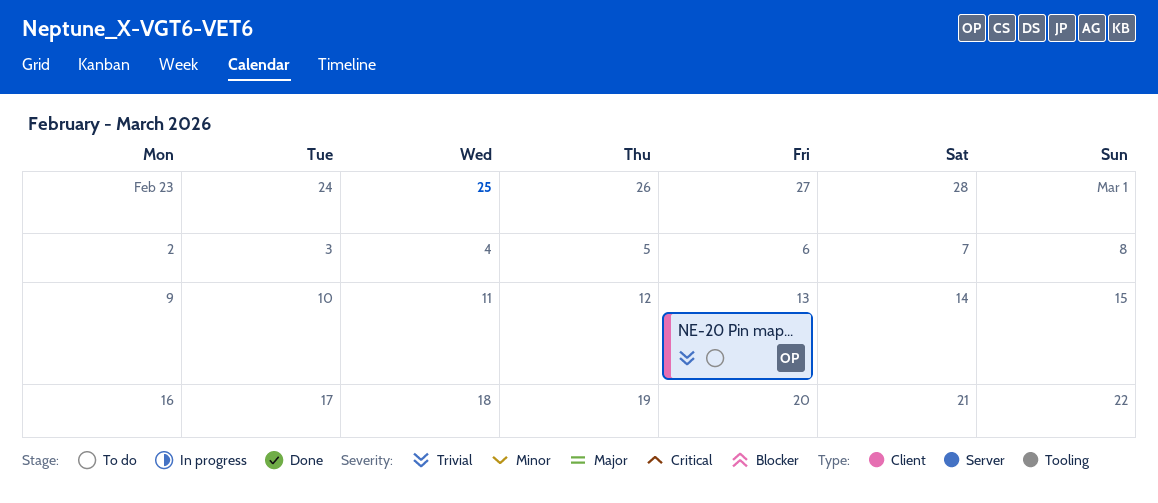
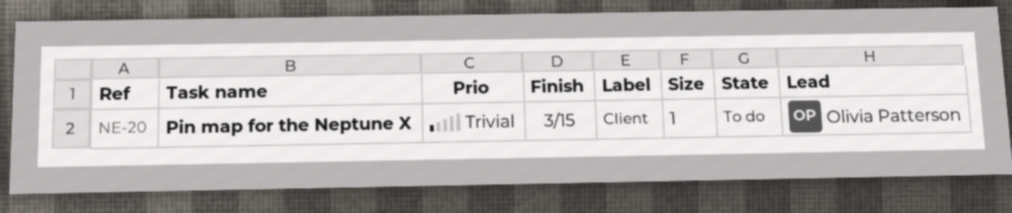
NE-20, due: Mar 13 -> Mar 15

